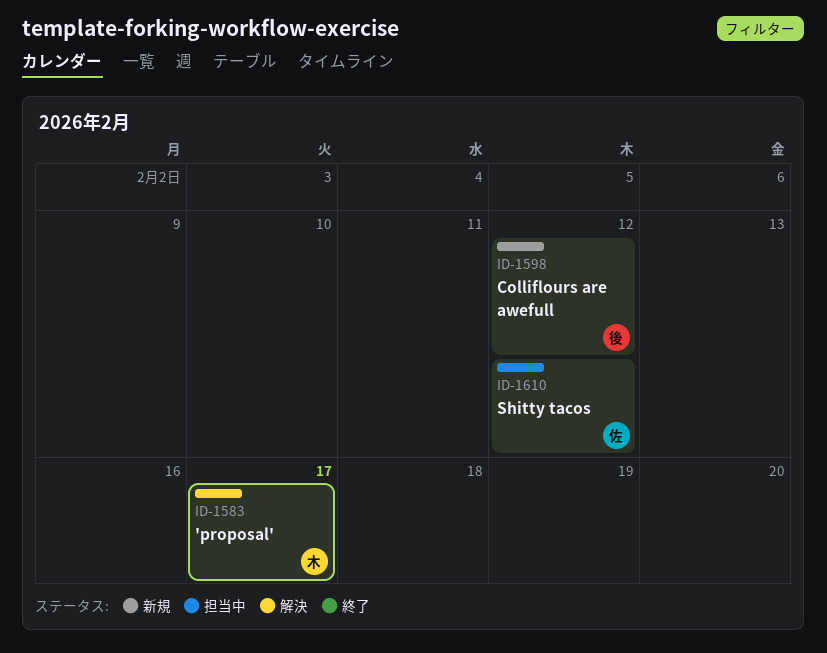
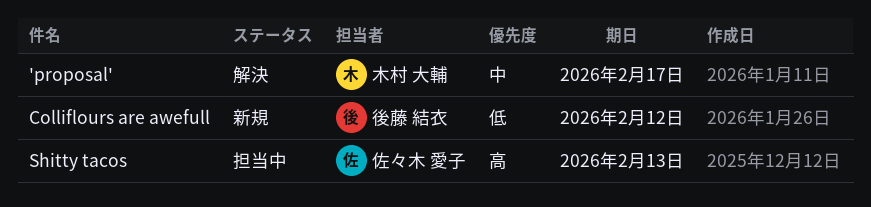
Shitty tacos, due: Feb 12 -> Feb 13

